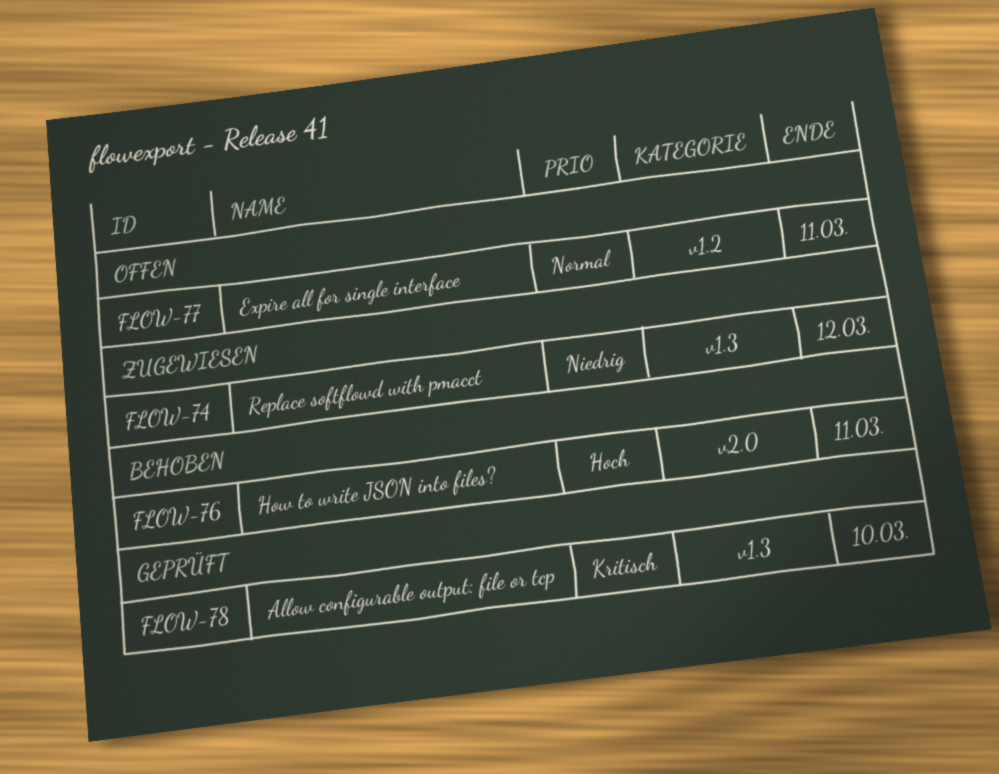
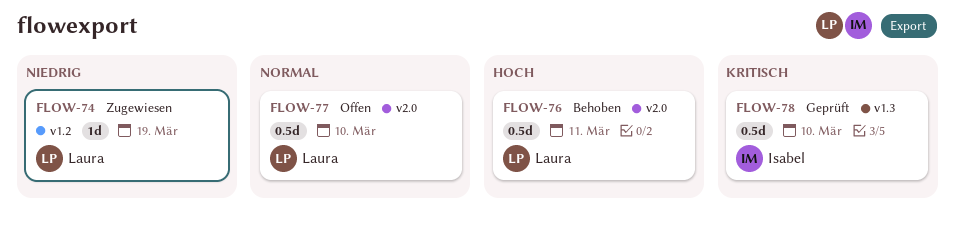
FLOW-74, label: v1.3 -> v1.2
FLOW-74, due: Mar 12 -> Mar 19
FLOW-77, label: v1.2 -> v2.0
FLOW-77, due: Mar 11 -> Mar 10

